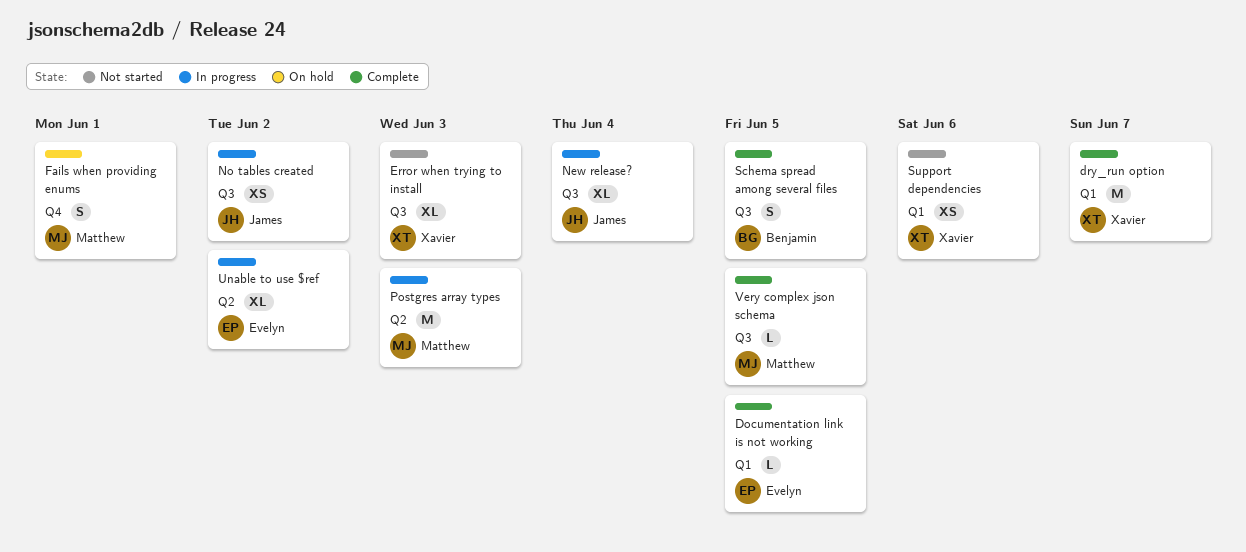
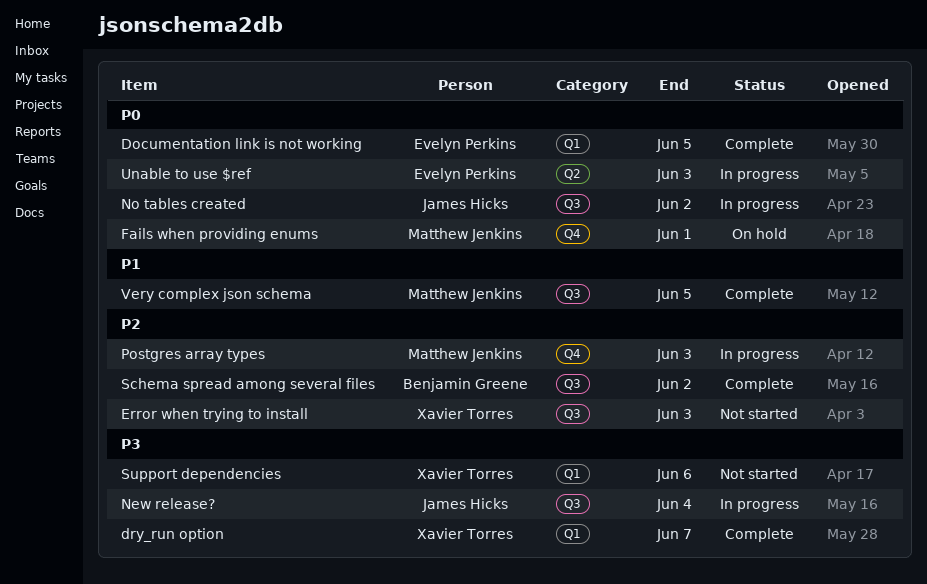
Postgres array types, label: Q2 -> Q4
Schema spread among several files, due: Jun 5 -> Jun 2
Unable to use $ref, due: Jun 2 -> Jun 3

